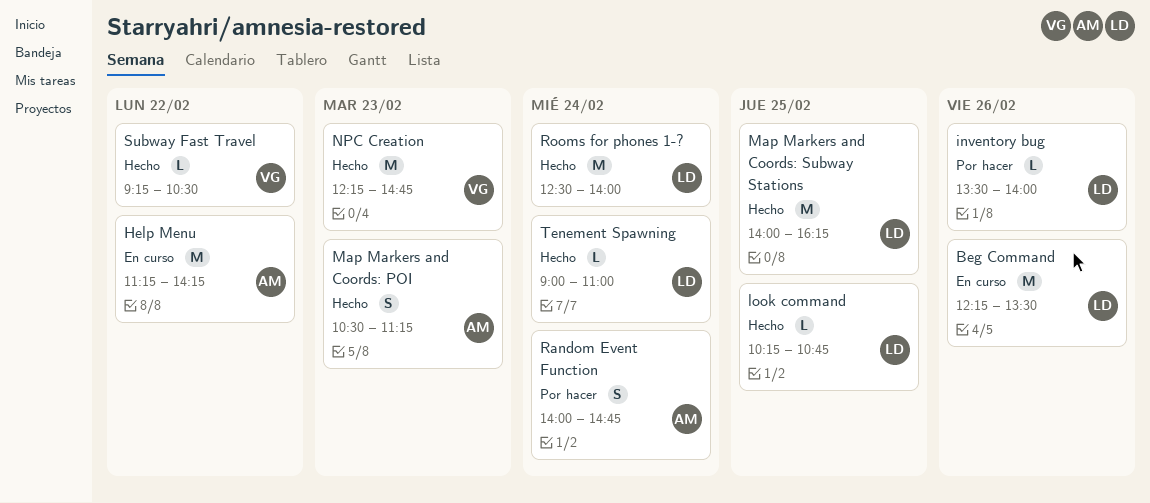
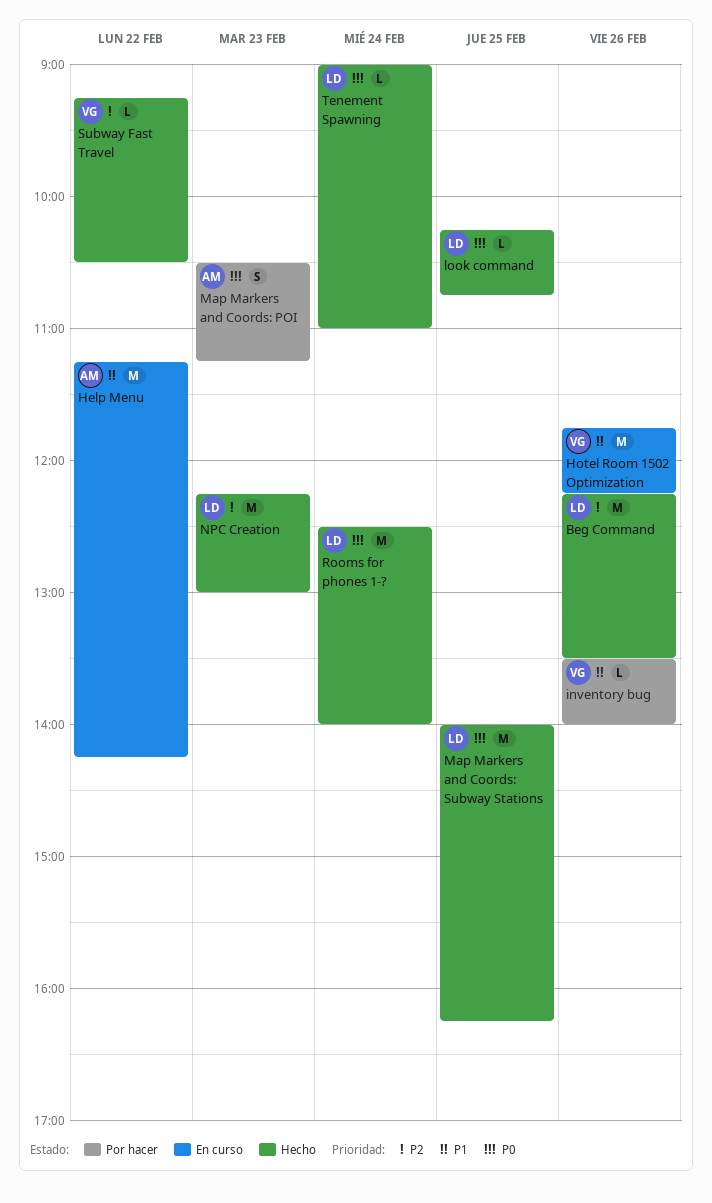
Beg Command, status: En curso -> Hecho
Hotel Room 1502 Optimization: none -> present
inventory bug, owner: LD -> VG
Map Markers and Coords: POI, status: Hecho -> Por hacer
NPC Creation, owner: VG -> LD
NPC Creation, ends: 14:45 -> 13:00
Random Event Function: present -> none

